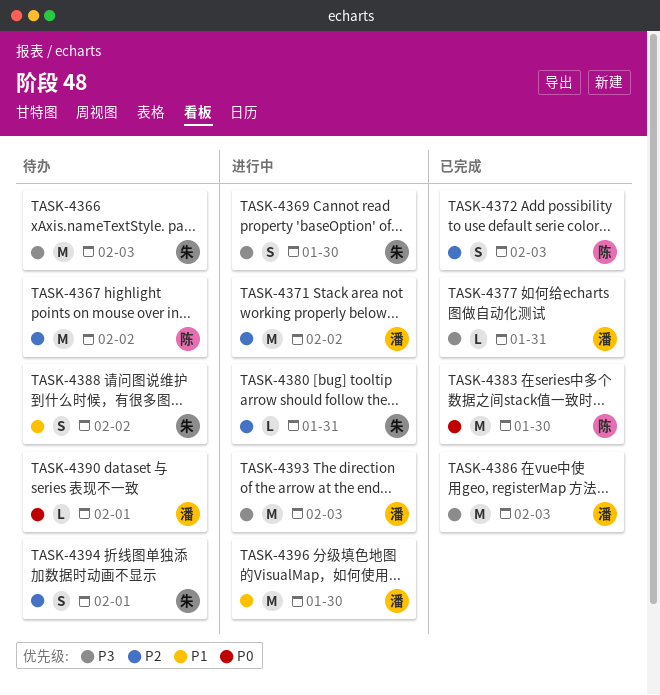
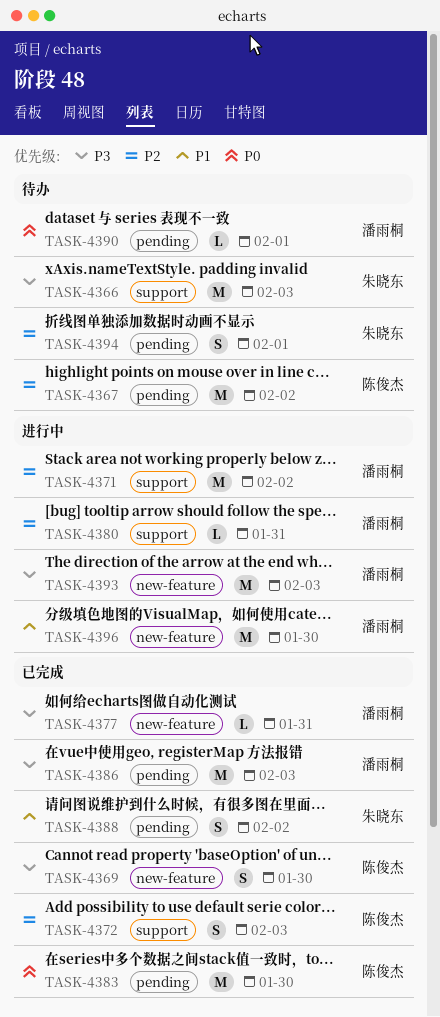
TASK-4369, status: 进行中 -> 已完成
TASK-4369, owner: 朱晓东 -> 陈俊杰
TASK-4380, owner: 朱晓东 -> 潘雨桐
TASK-4388, status: 待办 -> 已完成

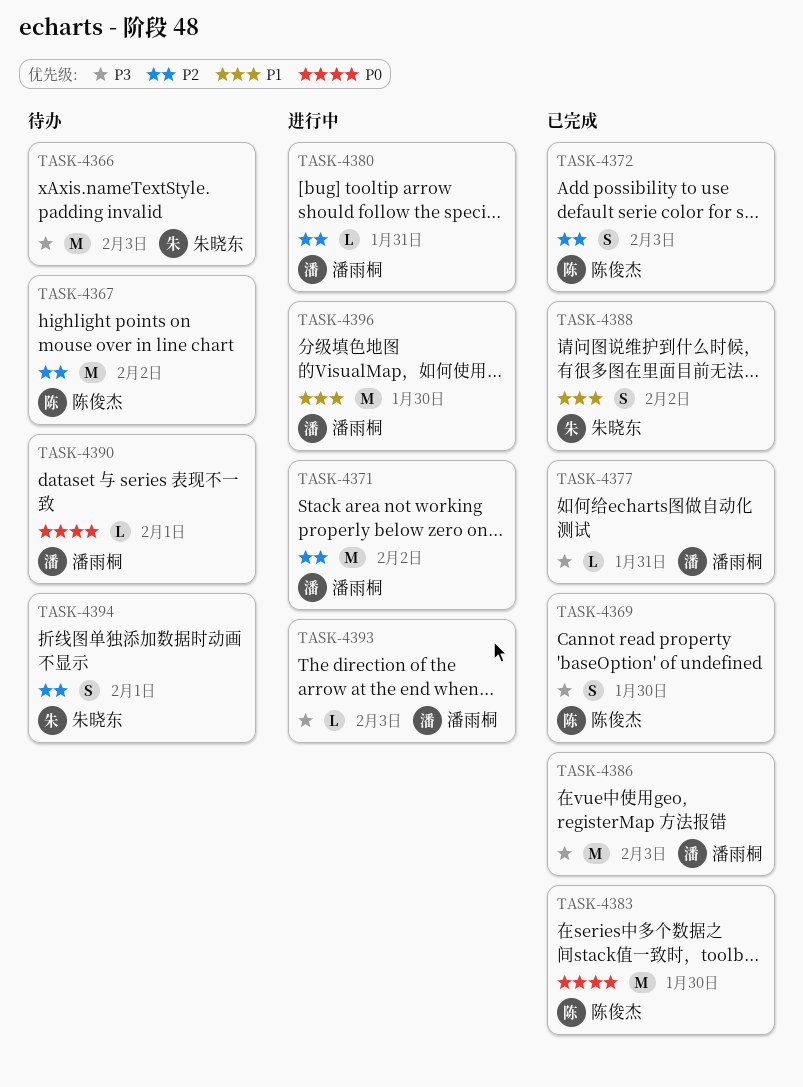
TASK-4393, estimate: M -> L

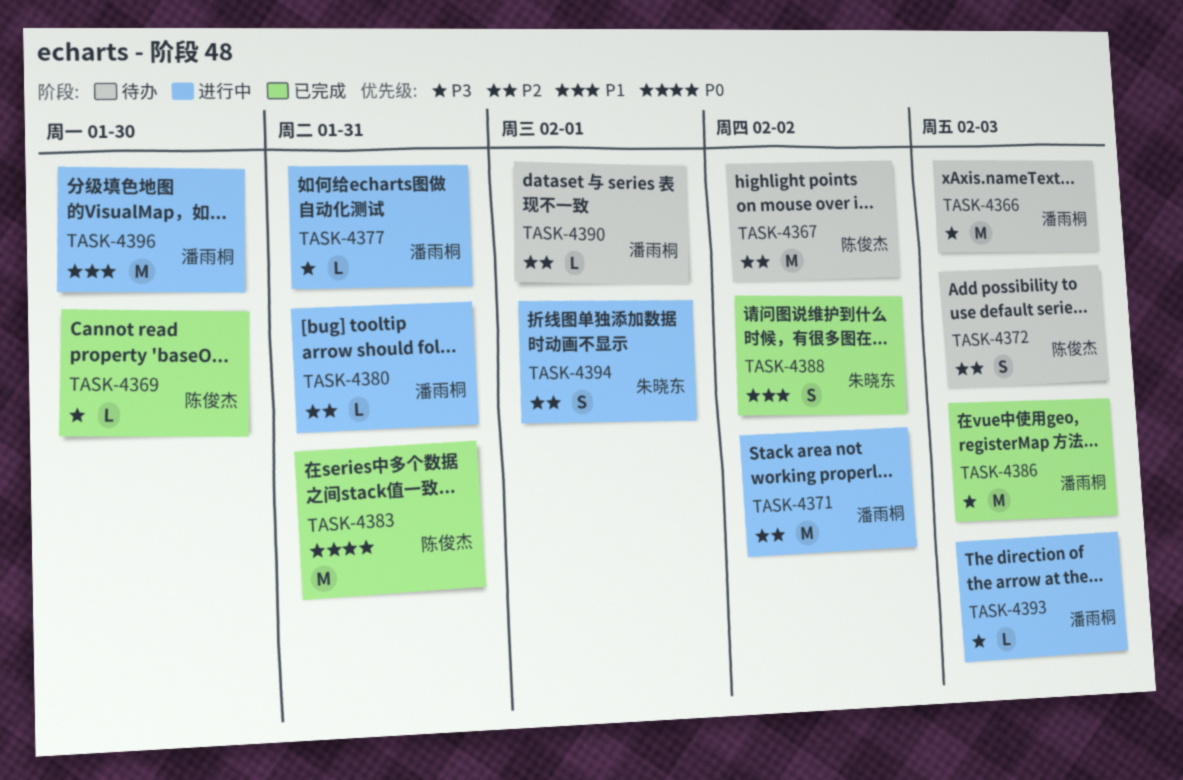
TASK-4366, owner: 朱晓东 -> 潘雨桐
TASK-4369, estimate: S -> L
TASK-4372, status: 已完成 -> 待办
TASK-4377, status: 已完成 -> 进行中
TASK-4383, due: Jan 30 -> Jan 31
TASK-4390, priority: P0 -> P2
TASK-4394, status: 待办 -> 进行中

